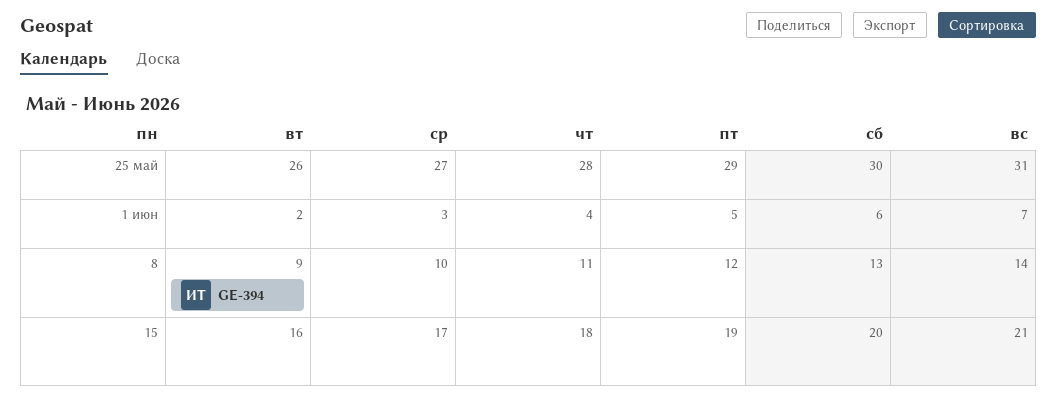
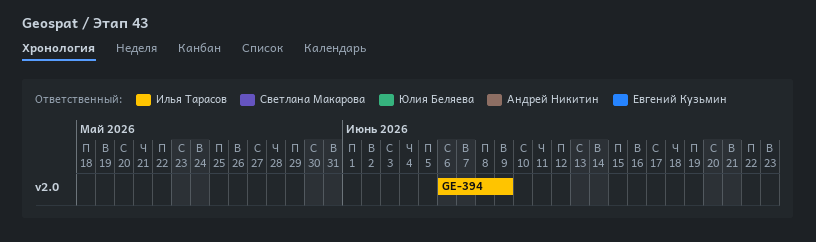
GE-394, start: Jun 9 -> Jun 6

